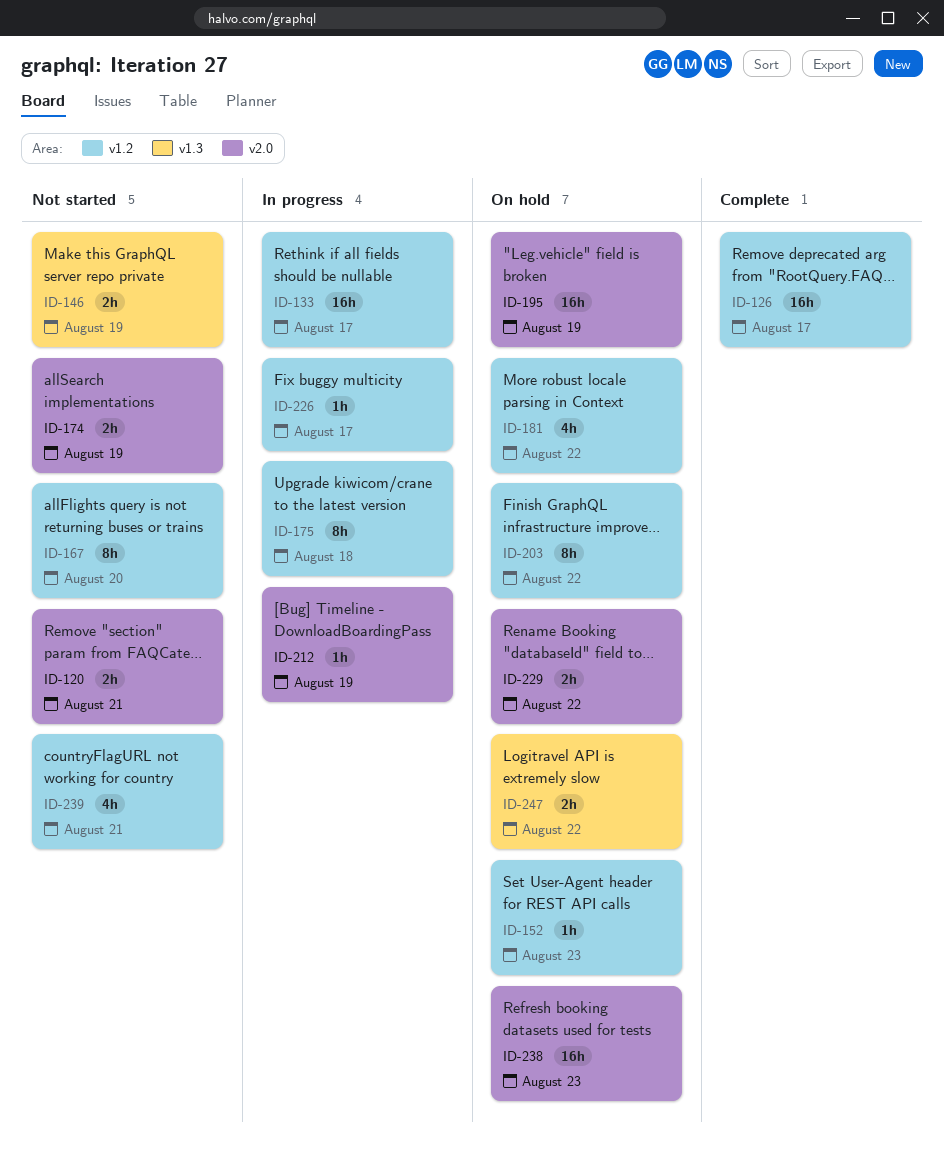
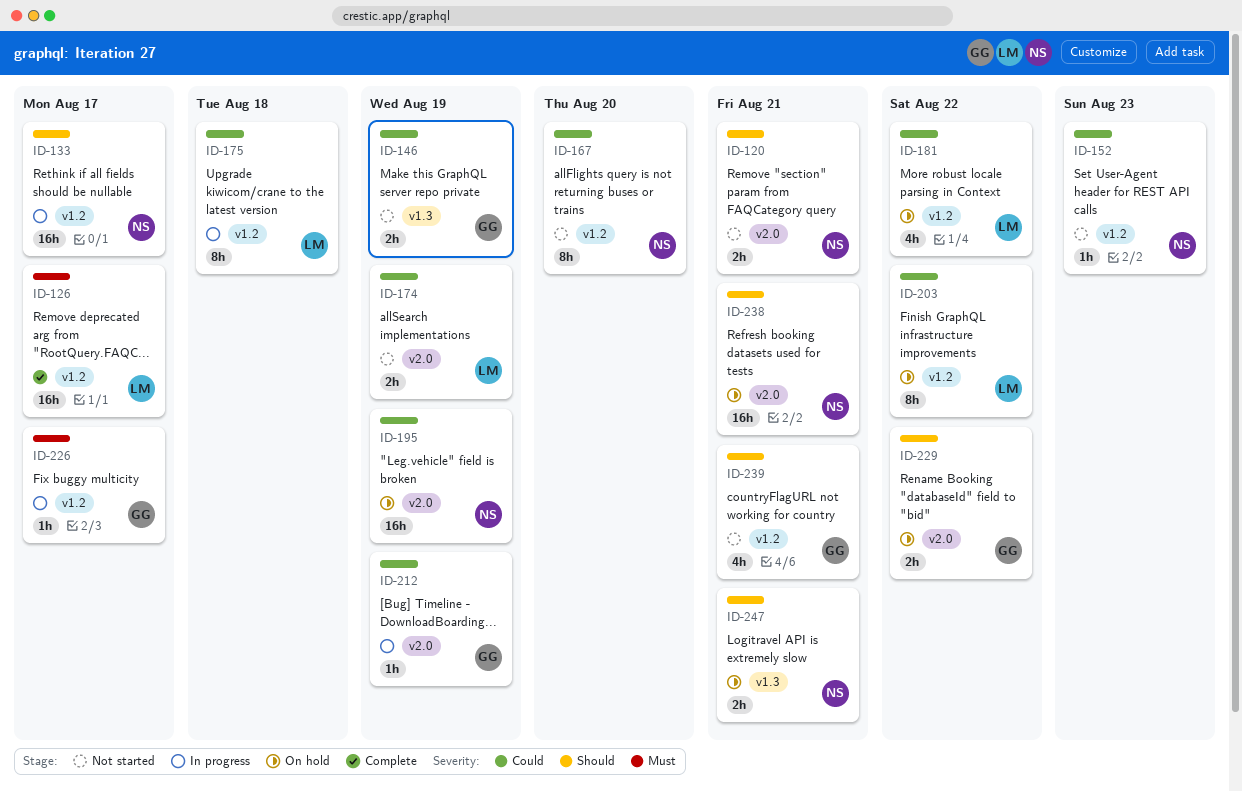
ID-152, status: On hold -> Not started
ID-238, due: Aug 23 -> Aug 21
ID-247, due: Aug 22 -> Aug 21

